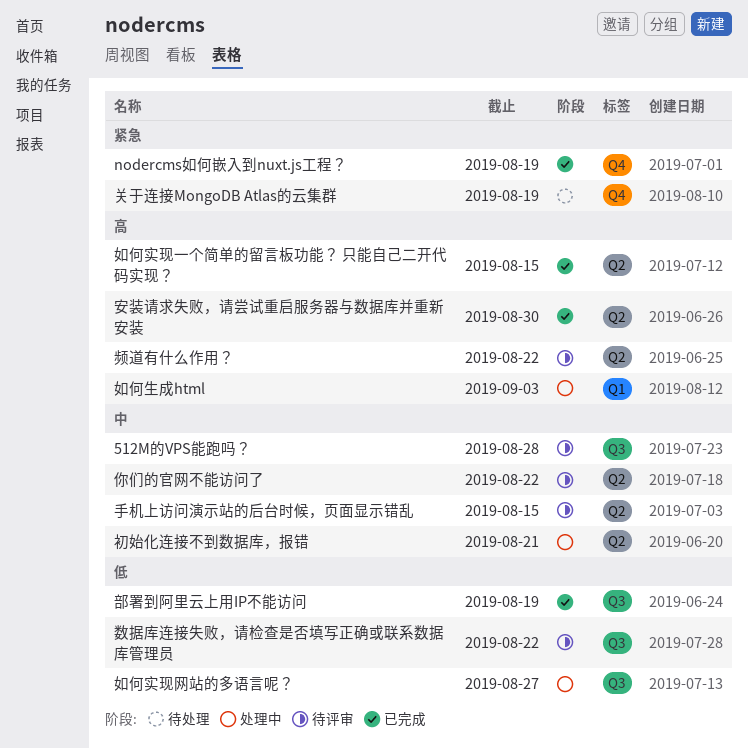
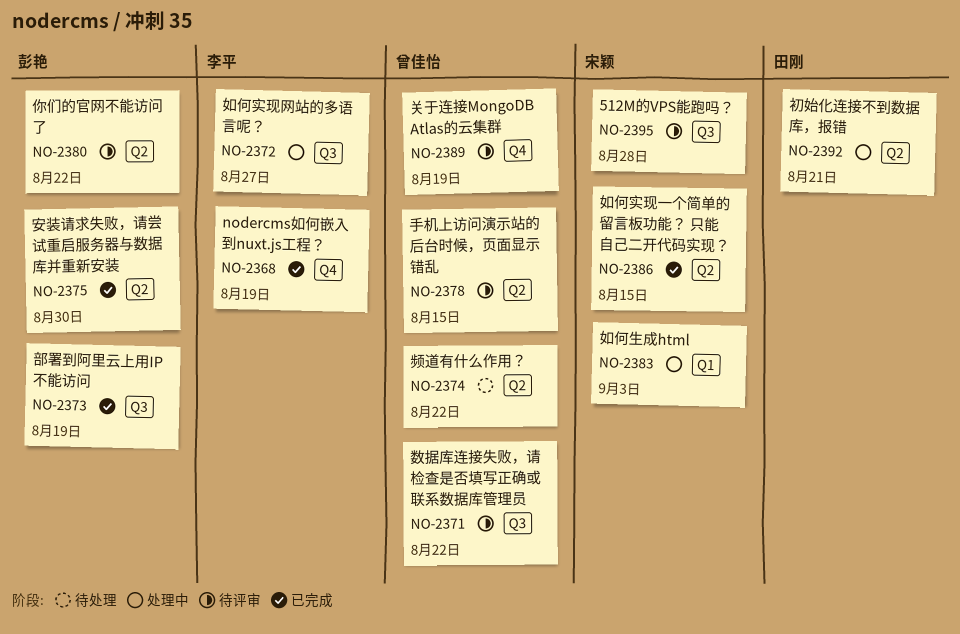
关于连接MongoDB Atlas的云集群, status: 待处理 -> 待评审
频道有什么作用？, status: 待评审 -> 待处理

